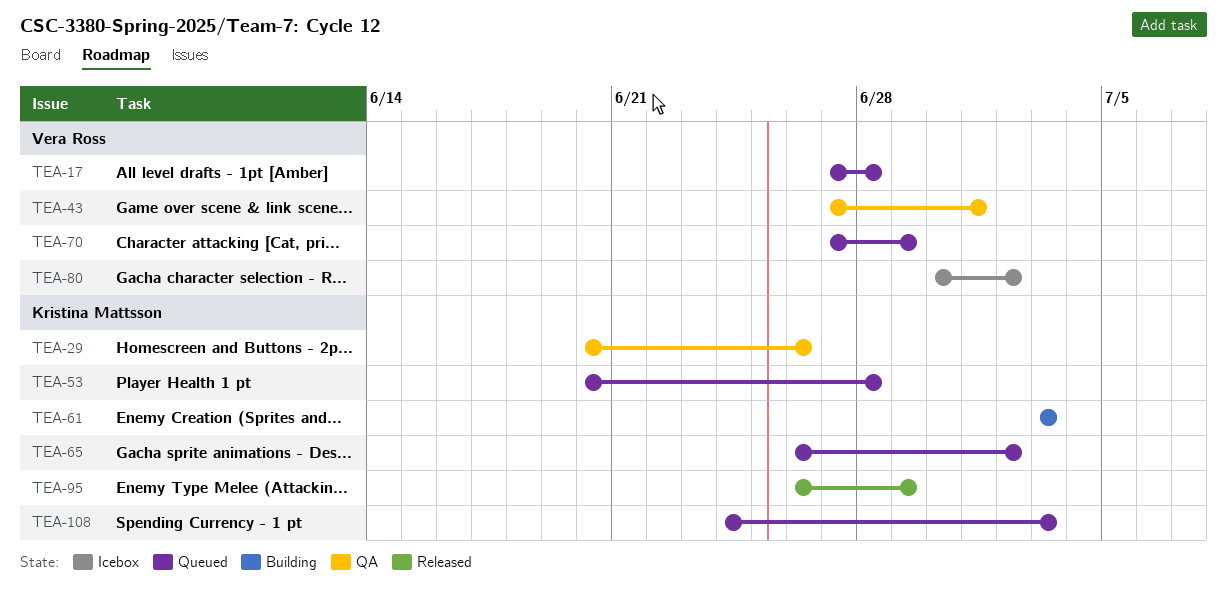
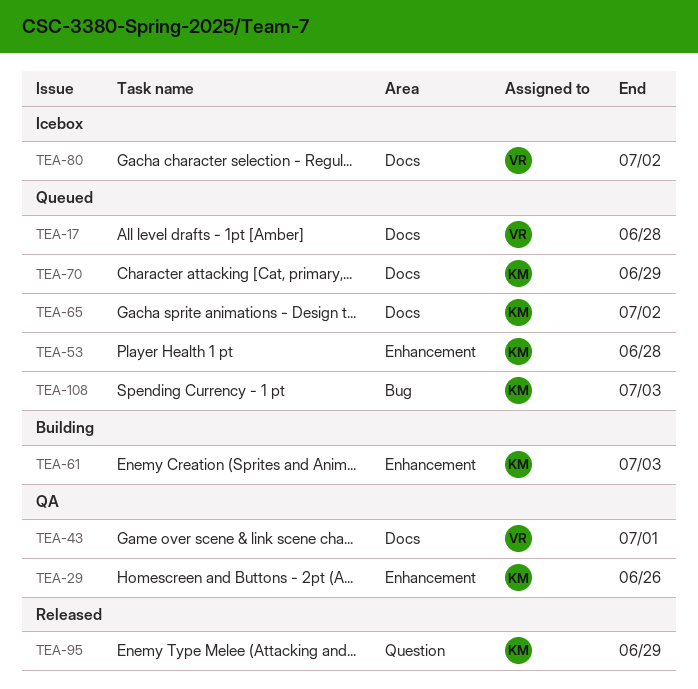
TEA-70, owner: Vera Ross -> Kristina Mattsson

